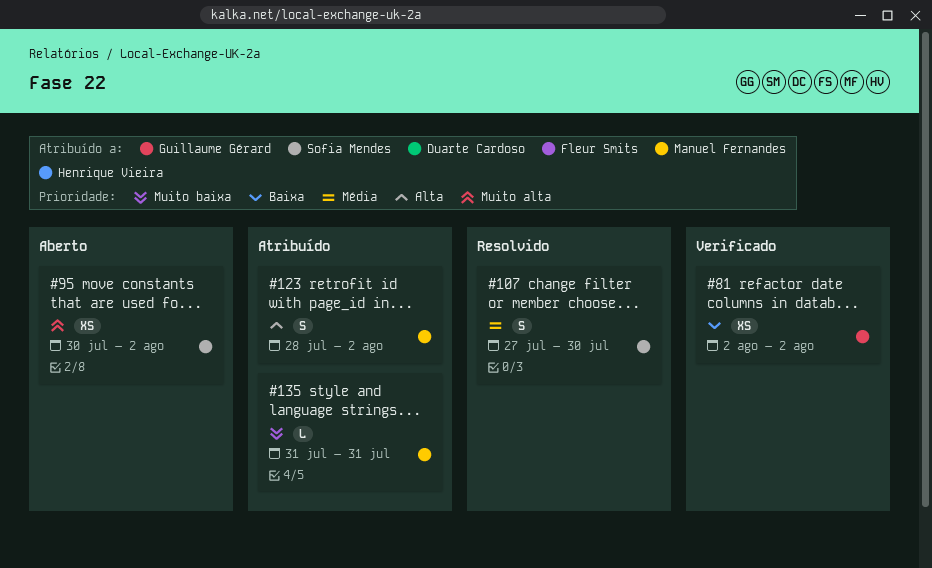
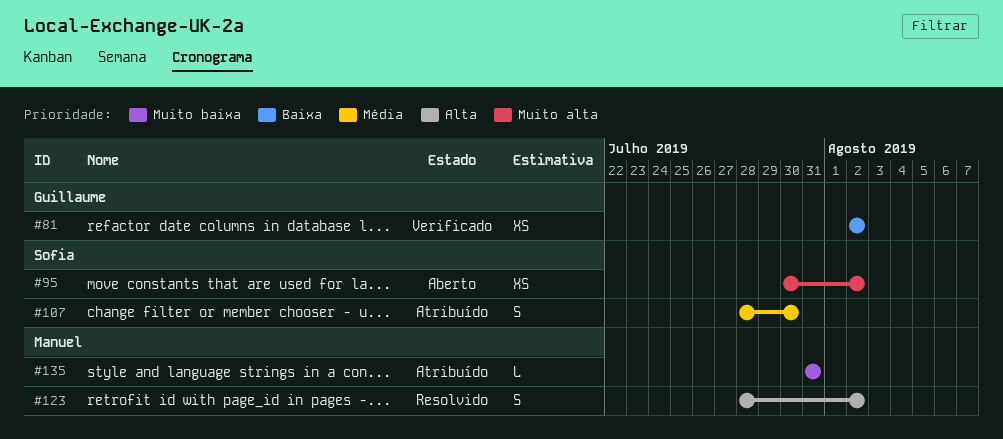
#107, status: Resolvido -> Atribuído
#107, start: Jul 27 -> Jul 28
#123, status: Atribuído -> Resolvido

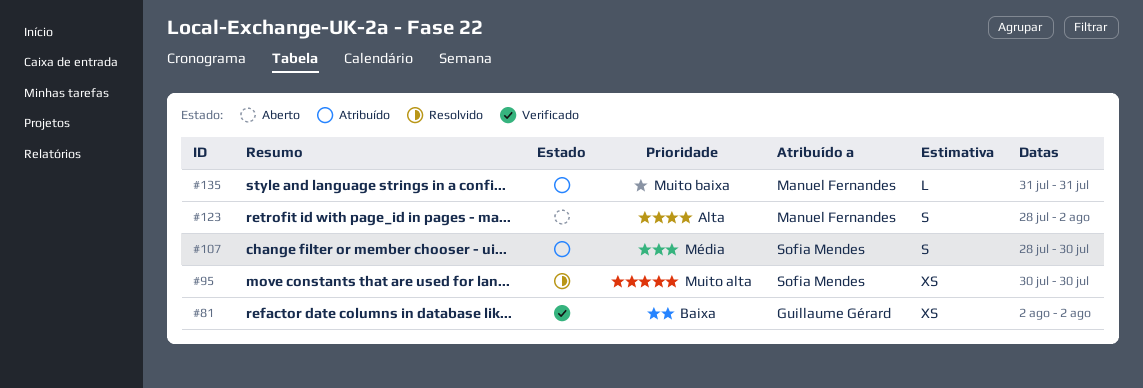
#95, status: Aberto -> Resolvido
#95, due: Aug 2 -> Jul 30
#123, status: Resolvido -> Aberto

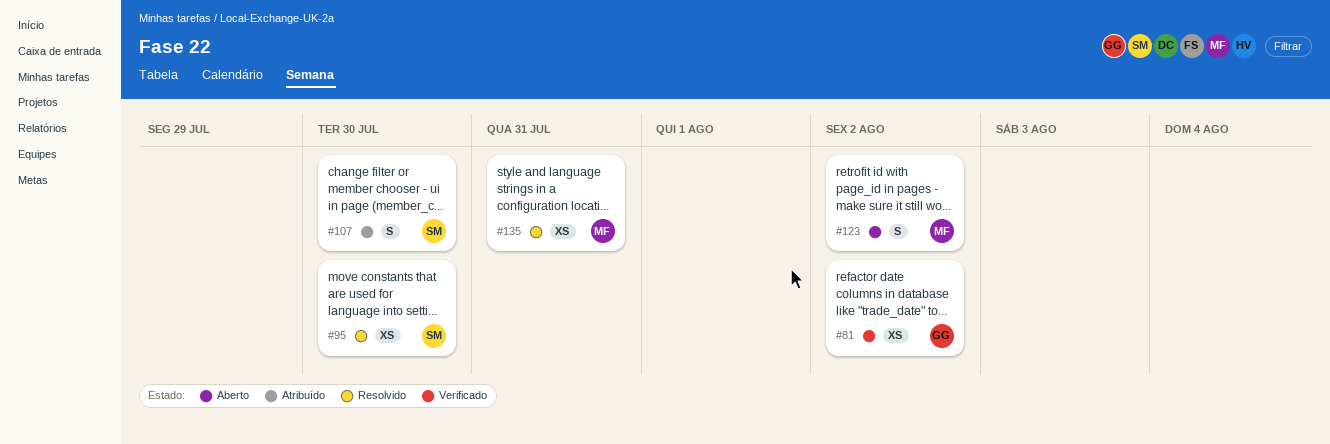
#135, status: Atribuído -> Resolvido
#135, estimate: L -> XS

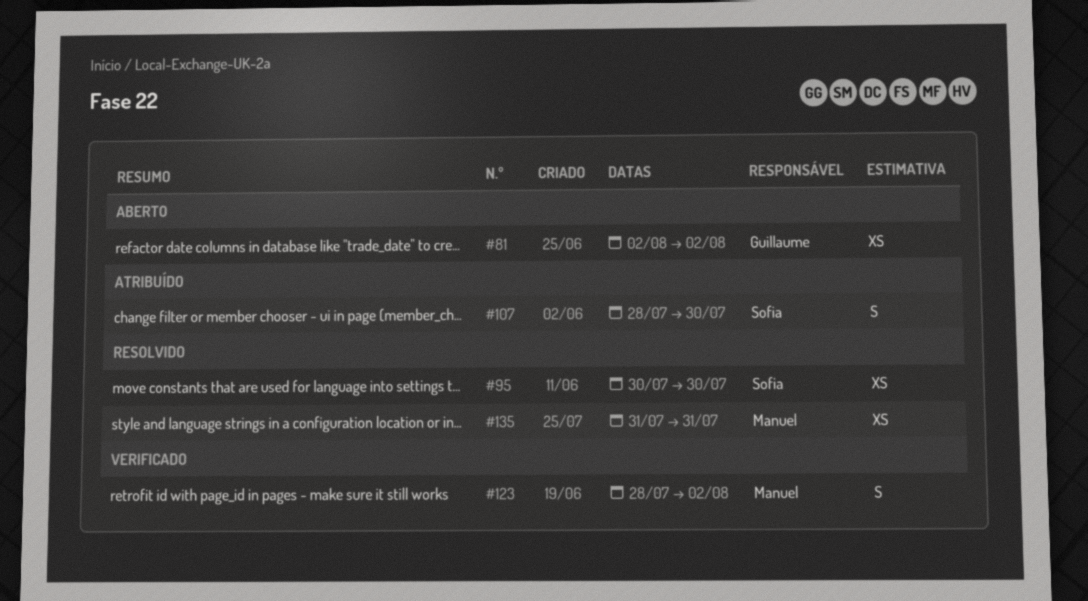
#81, status: Verificado -> Aberto
#123, status: Aberto -> Verificado

